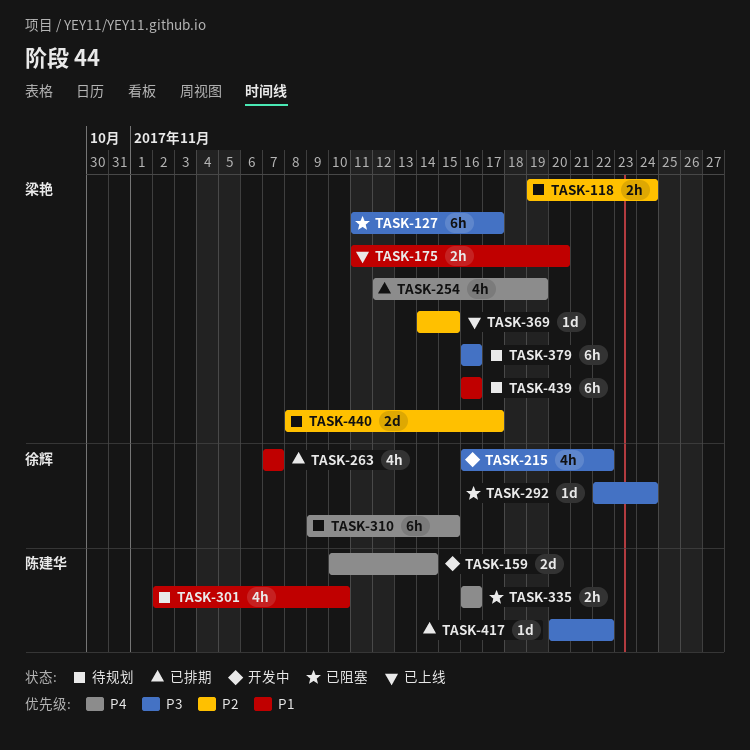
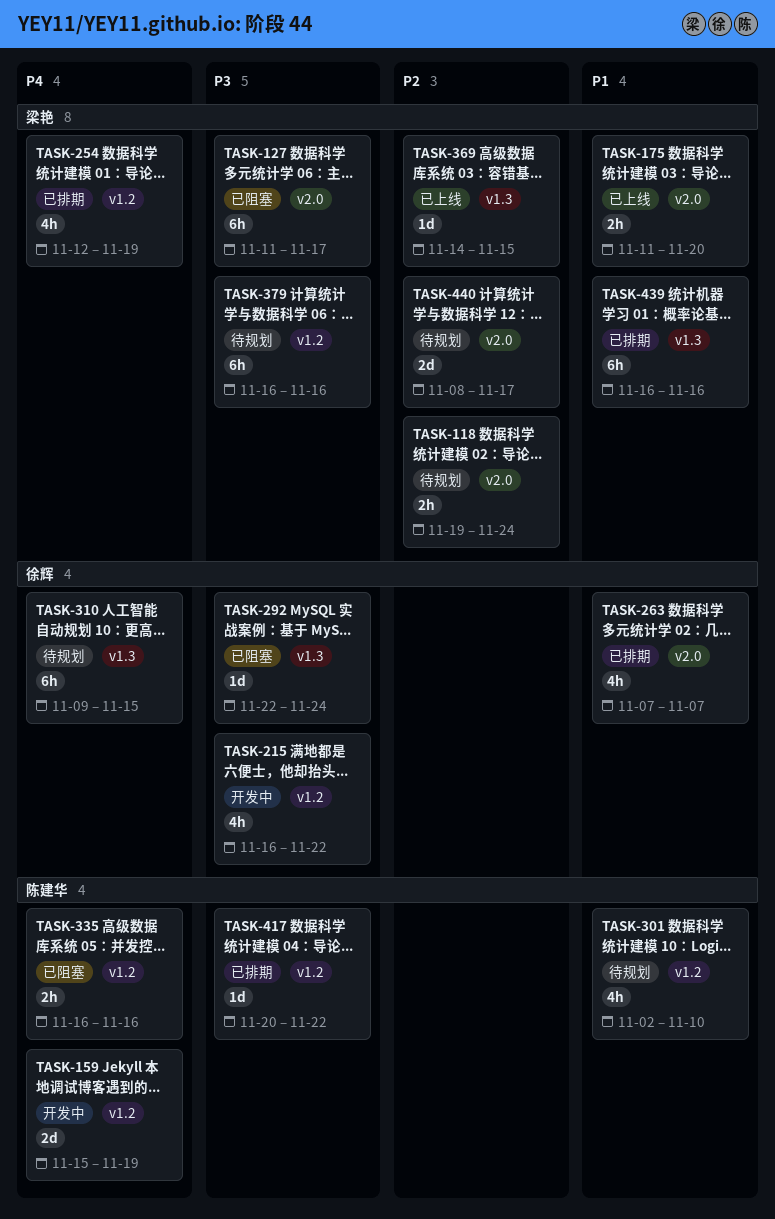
TASK-159, start: Nov 10 -> Nov 15
TASK-159, due: Nov 14 -> Nov 19
TASK-439, status: 待规划 -> 已排期

